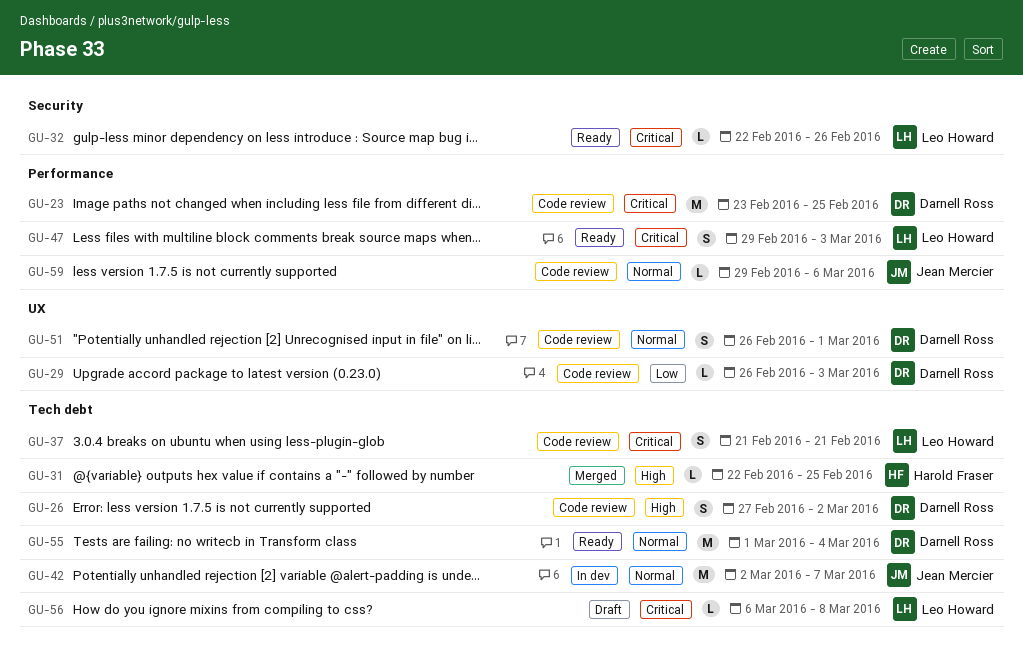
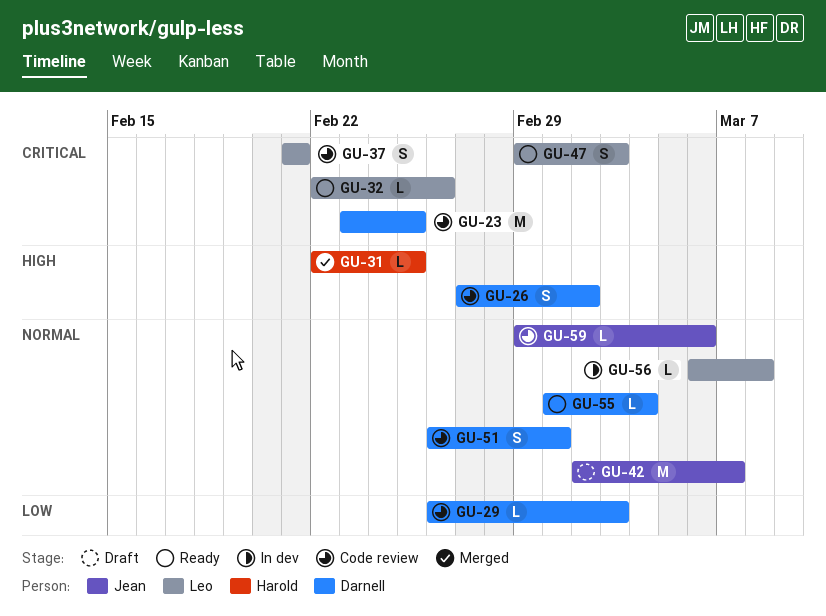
GU-42, status: In dev -> Draft
GU-55, estimate: M -> L
GU-56, status: Draft -> In dev
GU-56, priority: Critical -> Normal

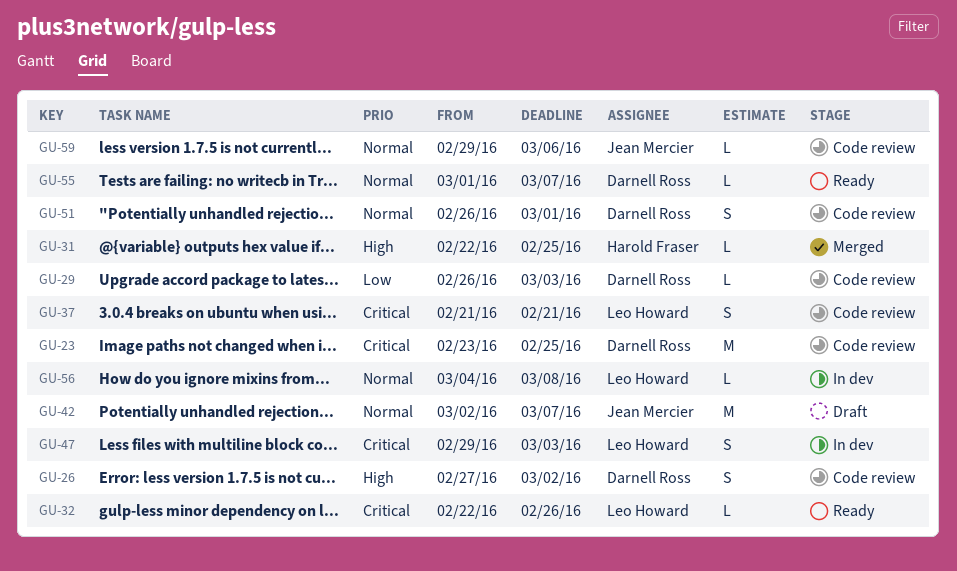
GU-47, status: Ready -> In dev
GU-55, due: Mar 4 -> Mar 7
GU-56, start: Mar 6 -> Mar 4

